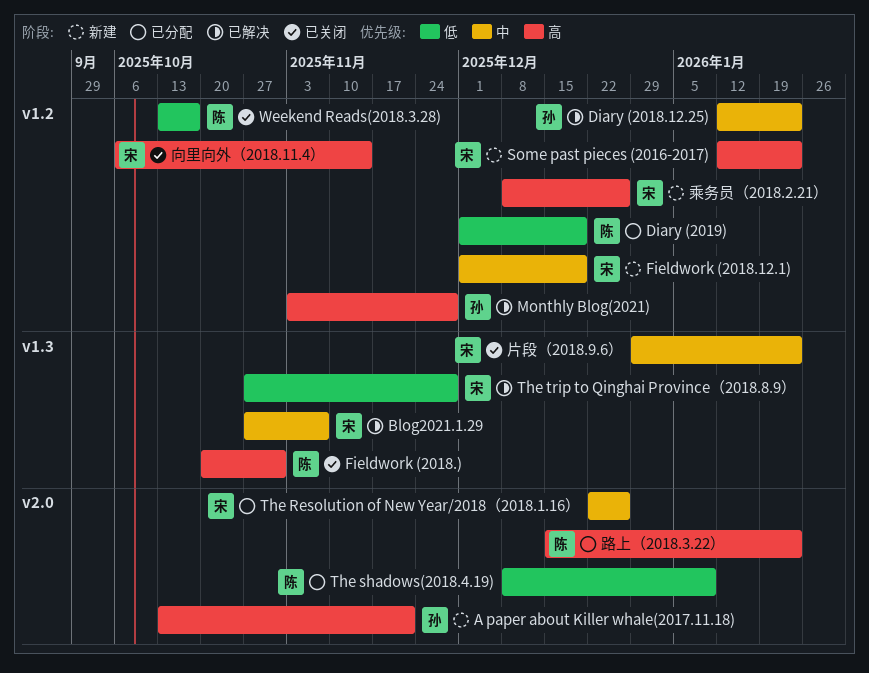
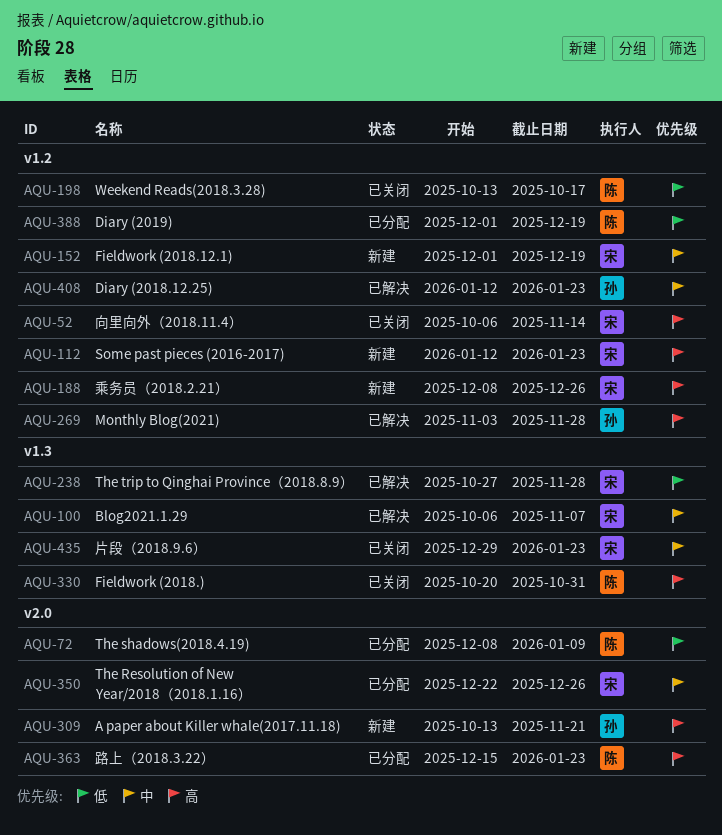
Blog2021.1.29, start: Oct 27 -> Oct 6

